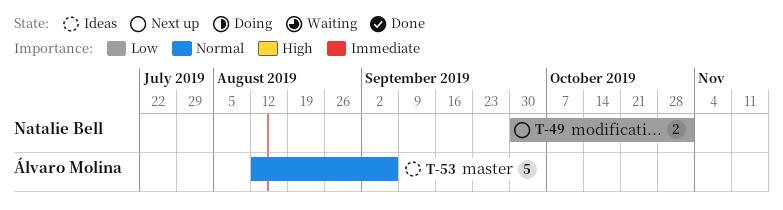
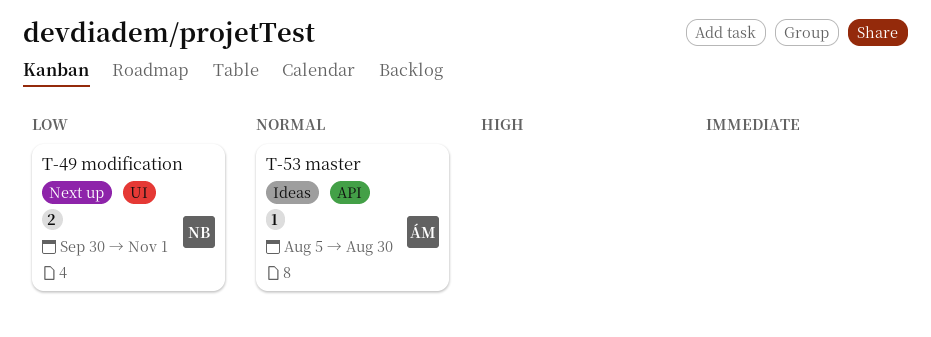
T-53, estimate: 5 -> 1
T-53, start: Aug 12 -> Aug 5
T-53, due: Sep 6 -> Aug 30

